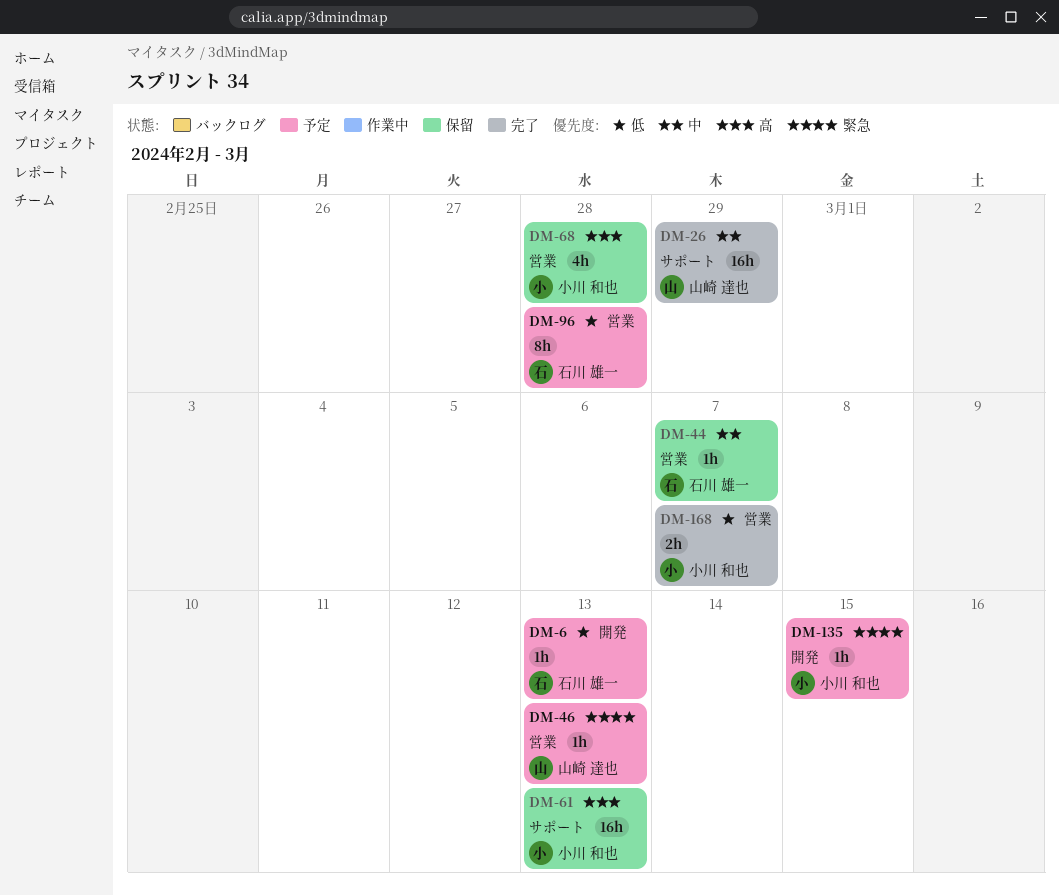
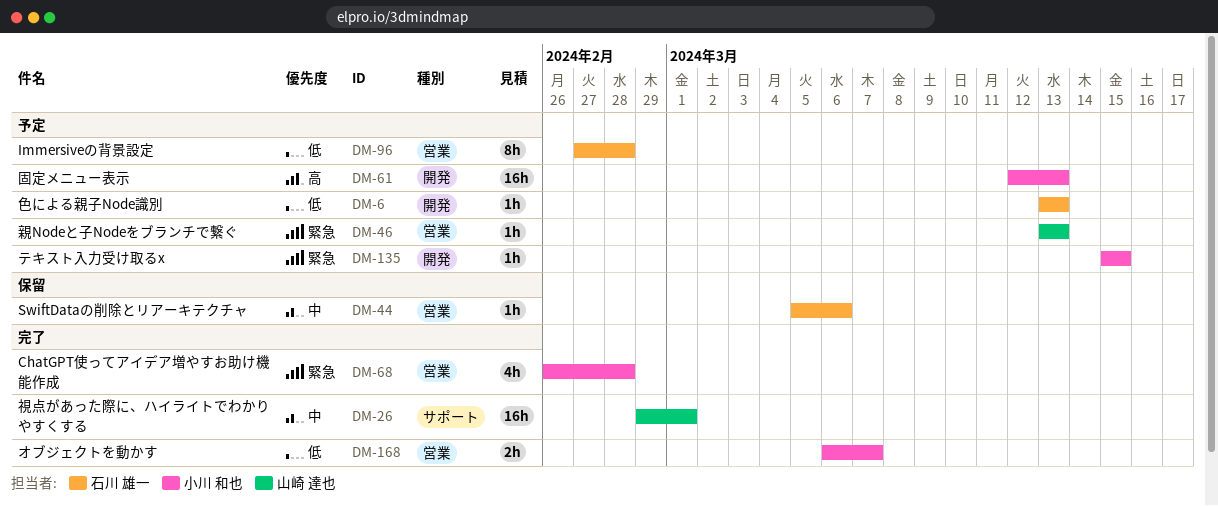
DM-26, due: Feb 29 -> Mar 1
DM-44, due: Mar 7 -> Mar 6
DM-61, status: 保留 -> 予定
DM-61, label: サポート -> 開発
DM-68, status: 保留 -> 完了
DM-68, priority: 高 -> 緊急

